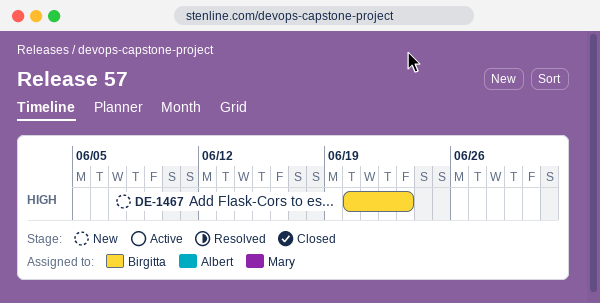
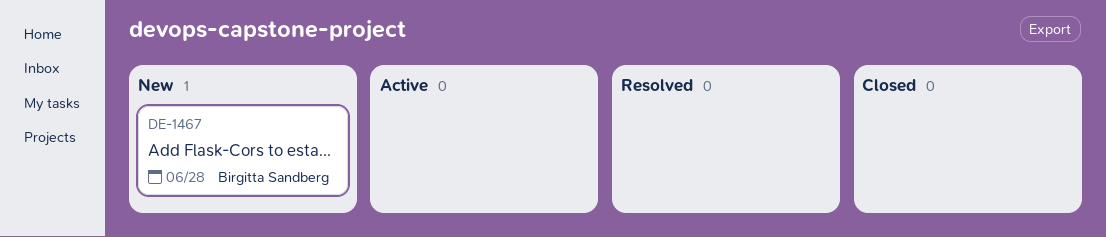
DE-1467, due: Jun 23 -> Jun 28

